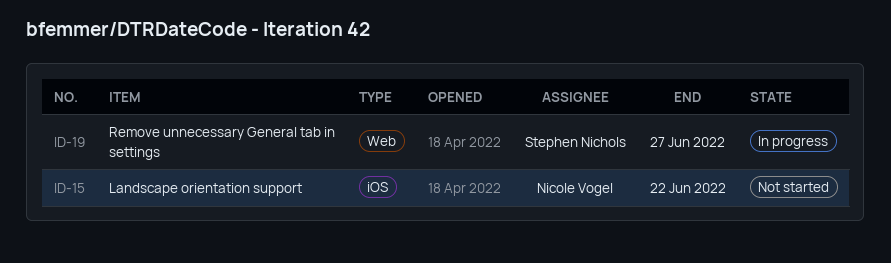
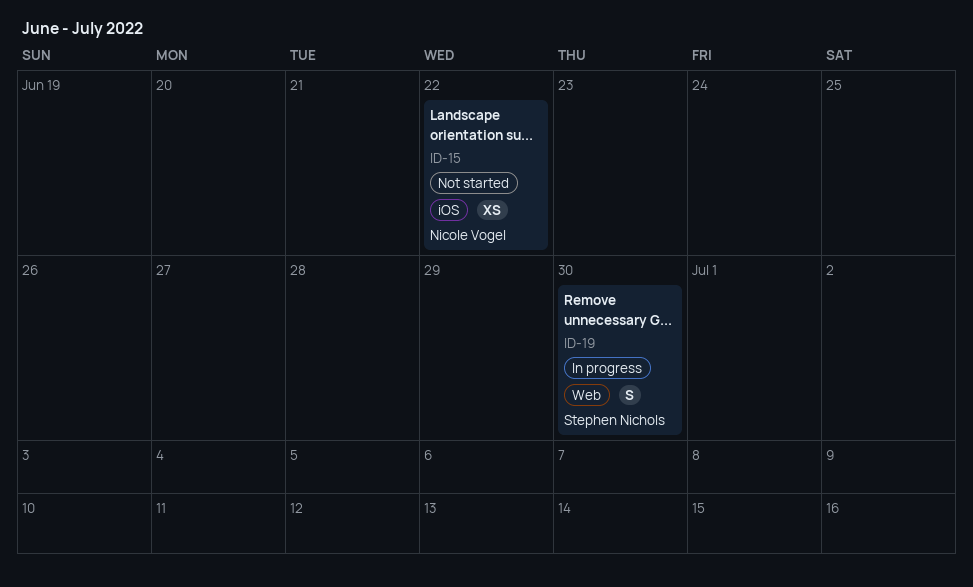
ID-19, due: Jun 27 -> Jun 30

